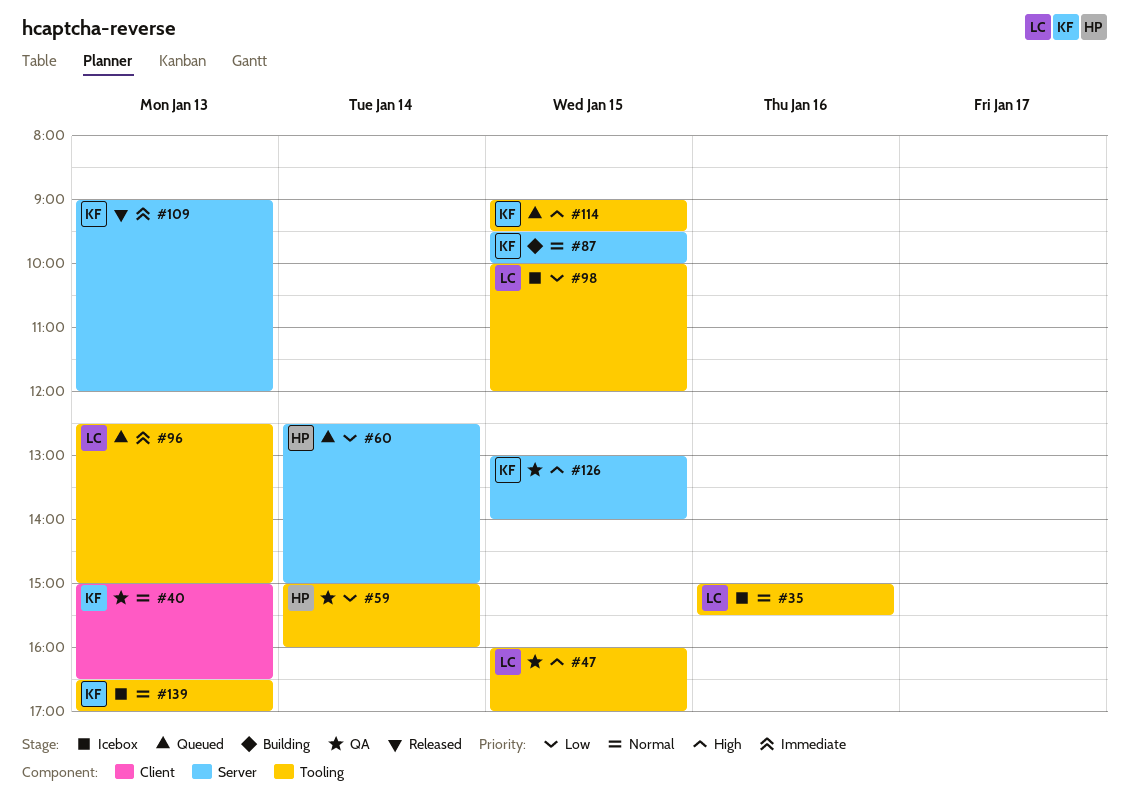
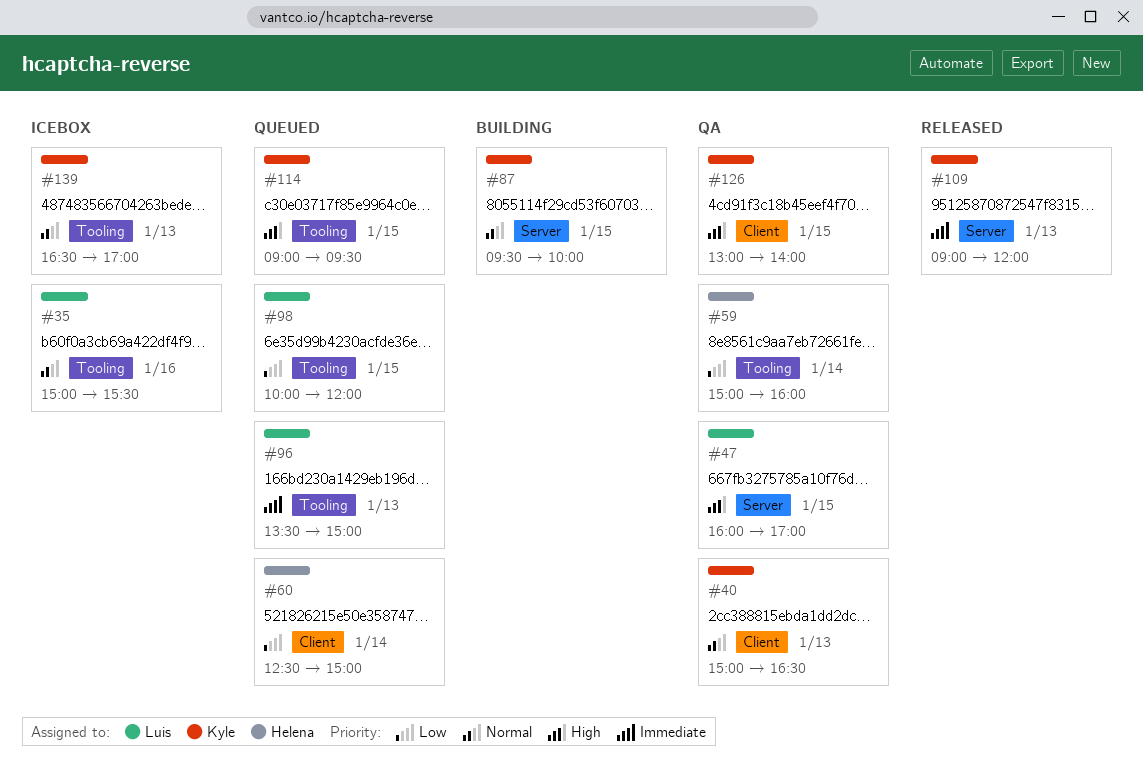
#47, label: Tooling -> Server
#60, label: Server -> Client
#96, begins: 12:30 -> 13:30
#98, status: Icebox -> Queued
#126, label: Server -> Client

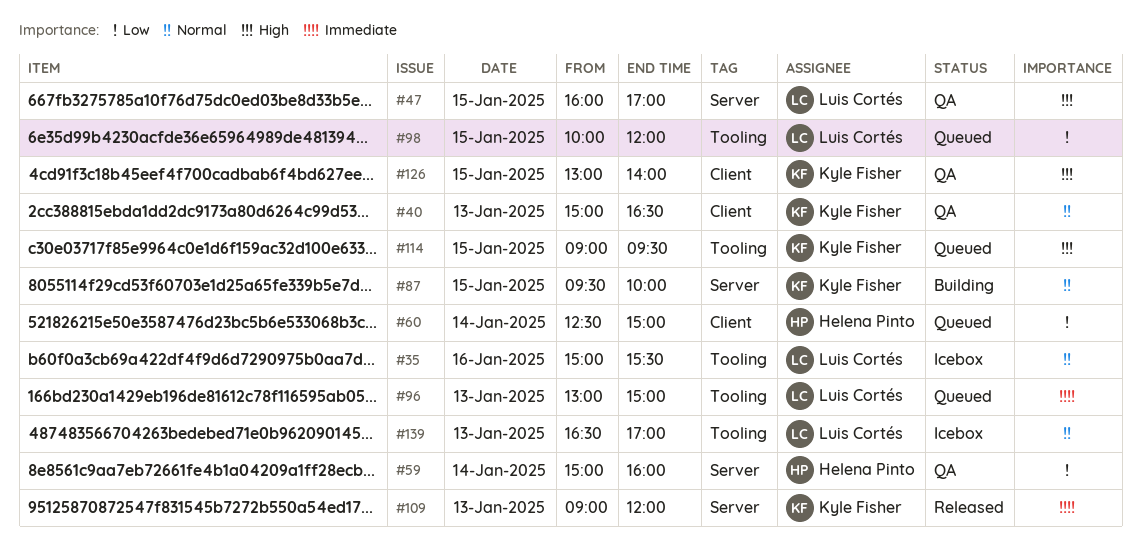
#59, label: Tooling -> Server
#96, begins: 13:30 -> 13:00
#139, owner: Kyle Fisher -> Luis Cortés

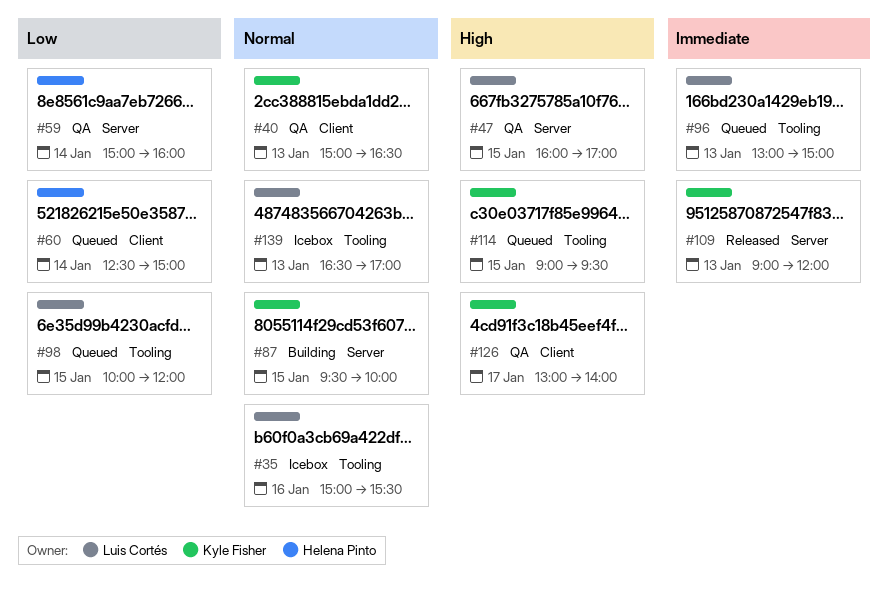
#126, day: Jan 15 -> Jan 17

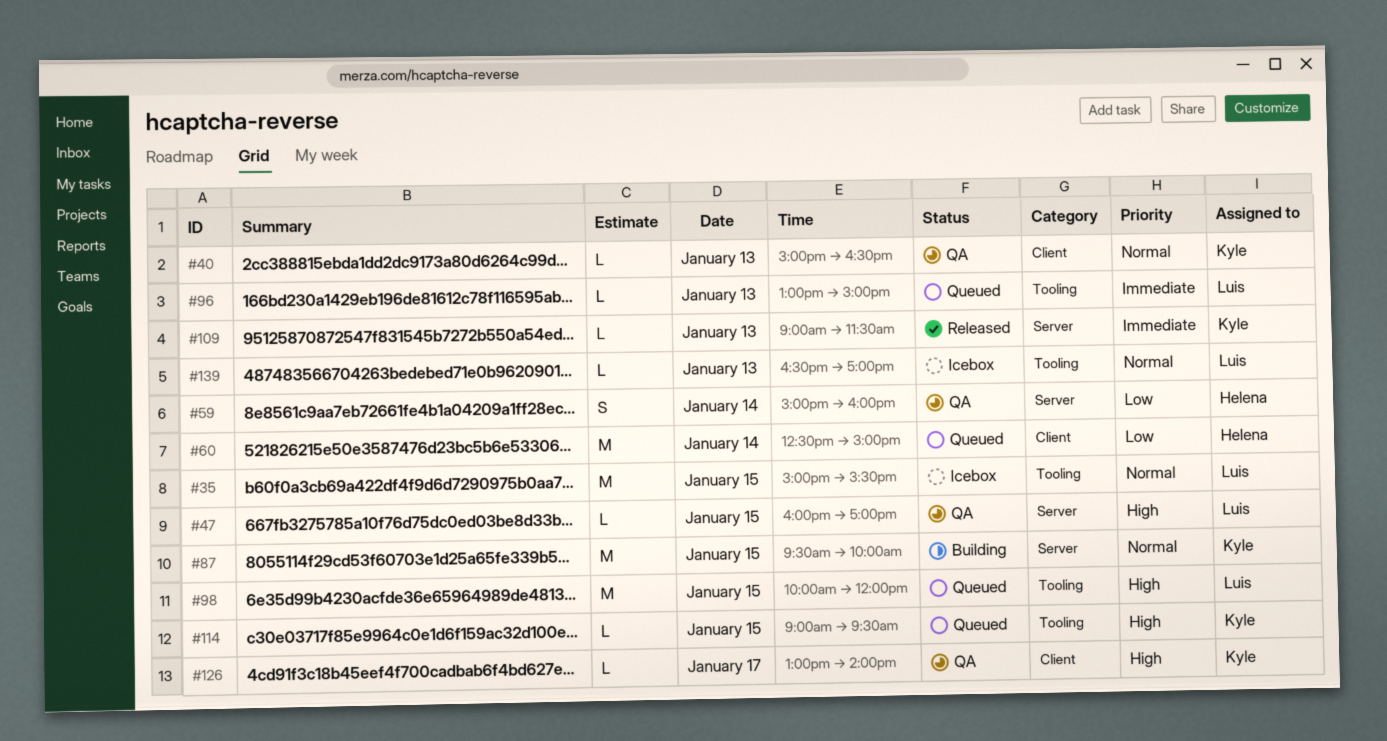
#35, day: Jan 16 -> Jan 15
#98, priority: Low -> High
#109, ends: 12:00 -> 11:30

